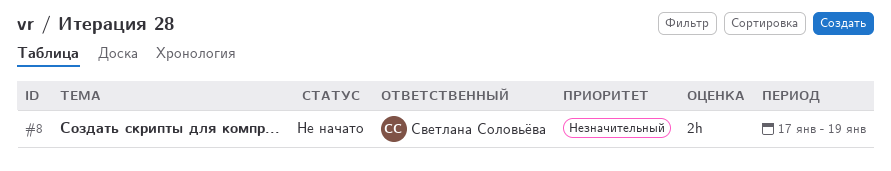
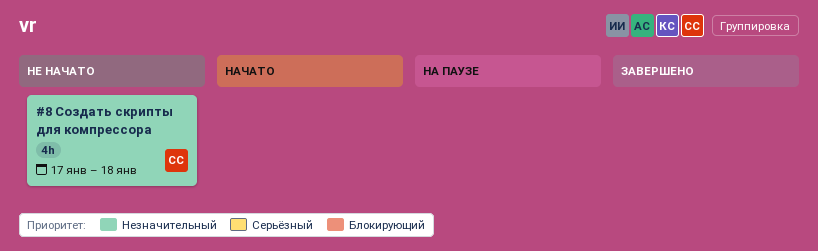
#8, estimate: 2h -> 4h
#8, due: Jan 19 -> Jan 18

